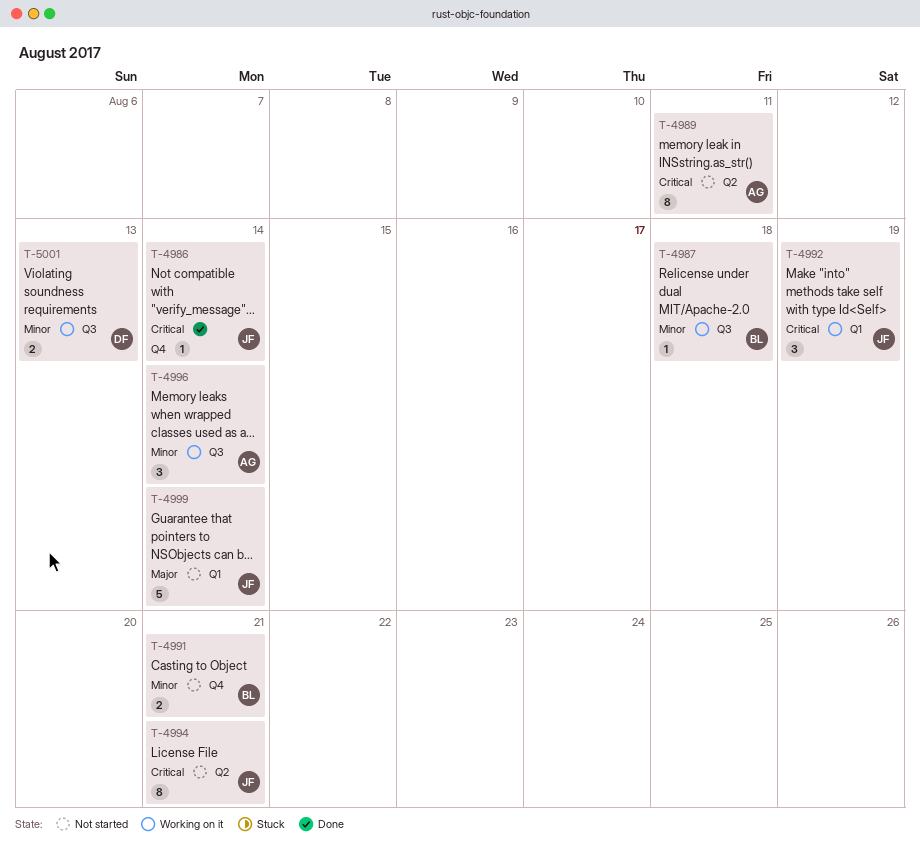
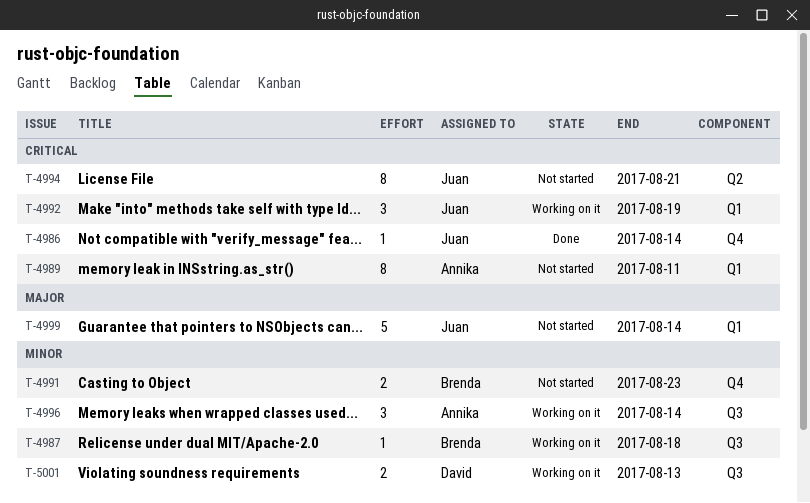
T-4989, label: Q2 -> Q1
T-4991, due: Aug 21 -> Aug 23

